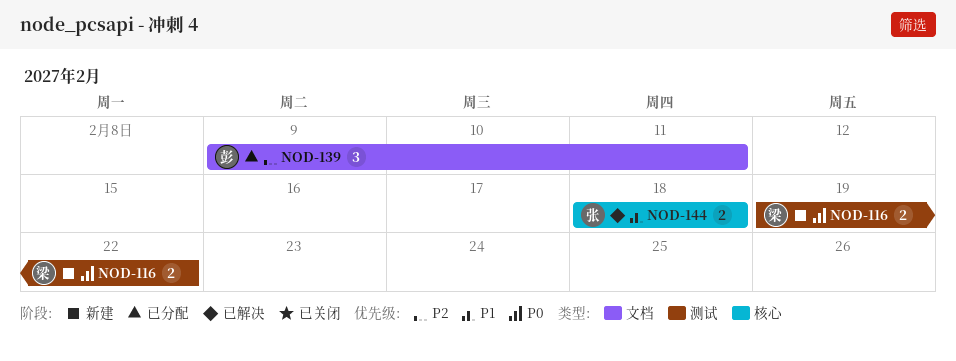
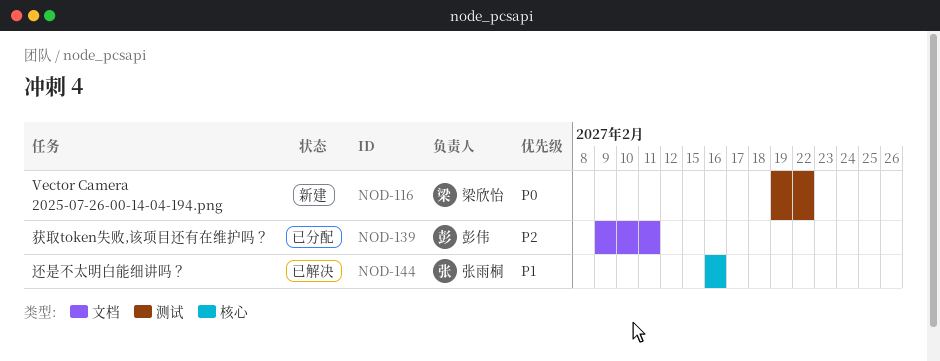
NOD-144, start: Feb 18 -> Feb 16
NOD-144, due: Feb 18 -> Feb 16

